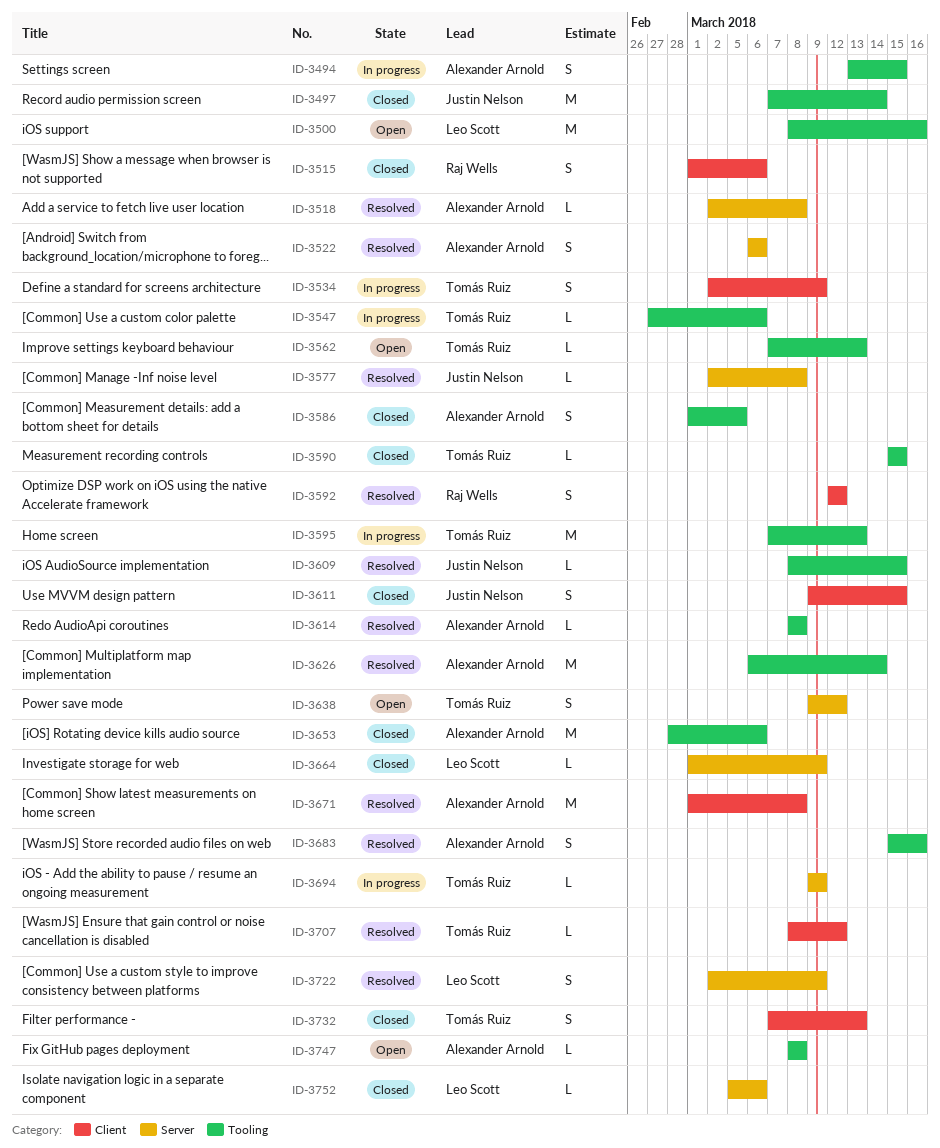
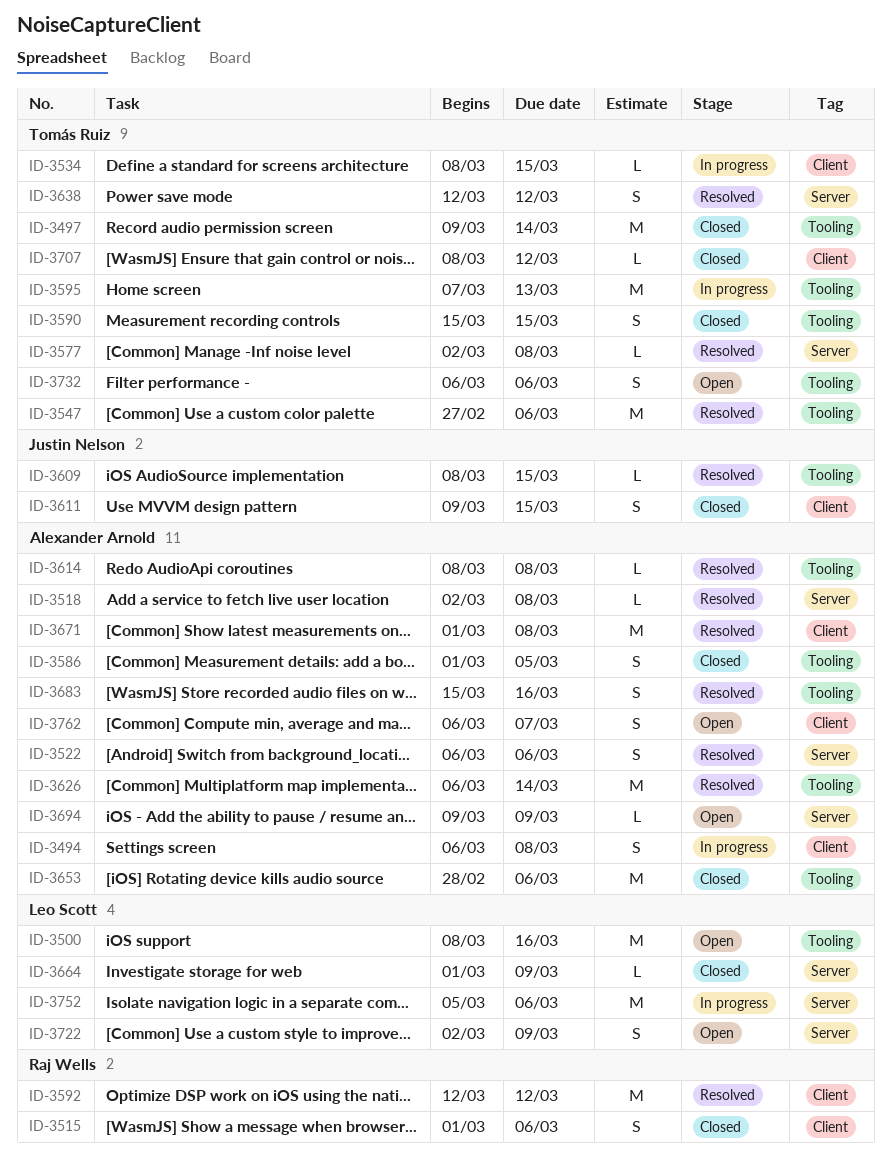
ID-3494, label: Tooling -> Client
ID-3494, start: Mar 13 -> Mar 6
ID-3494, due: Mar 15 -> Mar 8
ID-3497, owner: Justin Nelson -> Tomás Ruiz
ID-3497, start: Mar 7 -> Mar 9
ID-3534, estimate: S -> L
ID-3534, start: Mar 2 -> Mar 8
ID-3534, due: Mar 9 -> Mar 15
ID-3547, status: In progress -> Resolved
ID-3547, estimate: L -> M
ID-3562: present -> none
ID-3577, owner: Justin Nelson -> Tomás Ruiz
ID-3590, estimate: L -> S
ID-3592, estimate: S -> M
ID-3638, status: Open -> Resolved
ID-3638, start: Mar 9 -> Mar 12
ID-3694, status: In progress -> Open
ID-3694, owner: Tomás Ruiz -> Alexander Arnold
ID-3707, status: Resolved -> Closed
ID-3722, status: Resolved -> Open
ID-3732, status: Closed -> Open
ID-3732, label: Client -> Tooling
ID-3732, start: Mar 7 -> Mar 6
ID-3732, due: Mar 13 -> Mar 6
ID-3747: present -> none
ID-3752, status: Closed -> In progress
ID-3752, estimate: L -> M
ID-3762: none -> present

